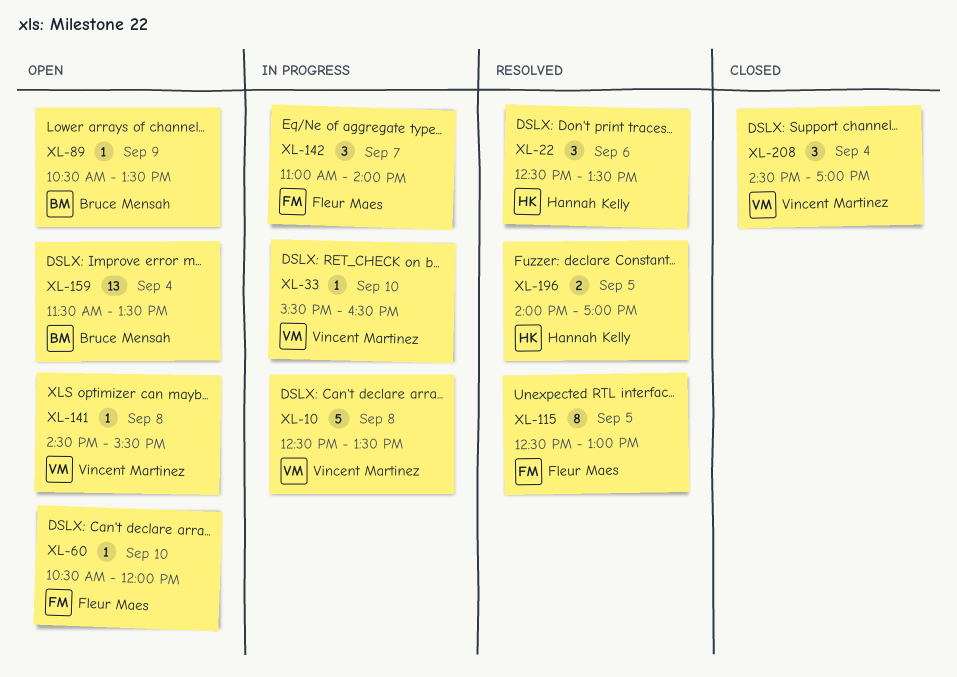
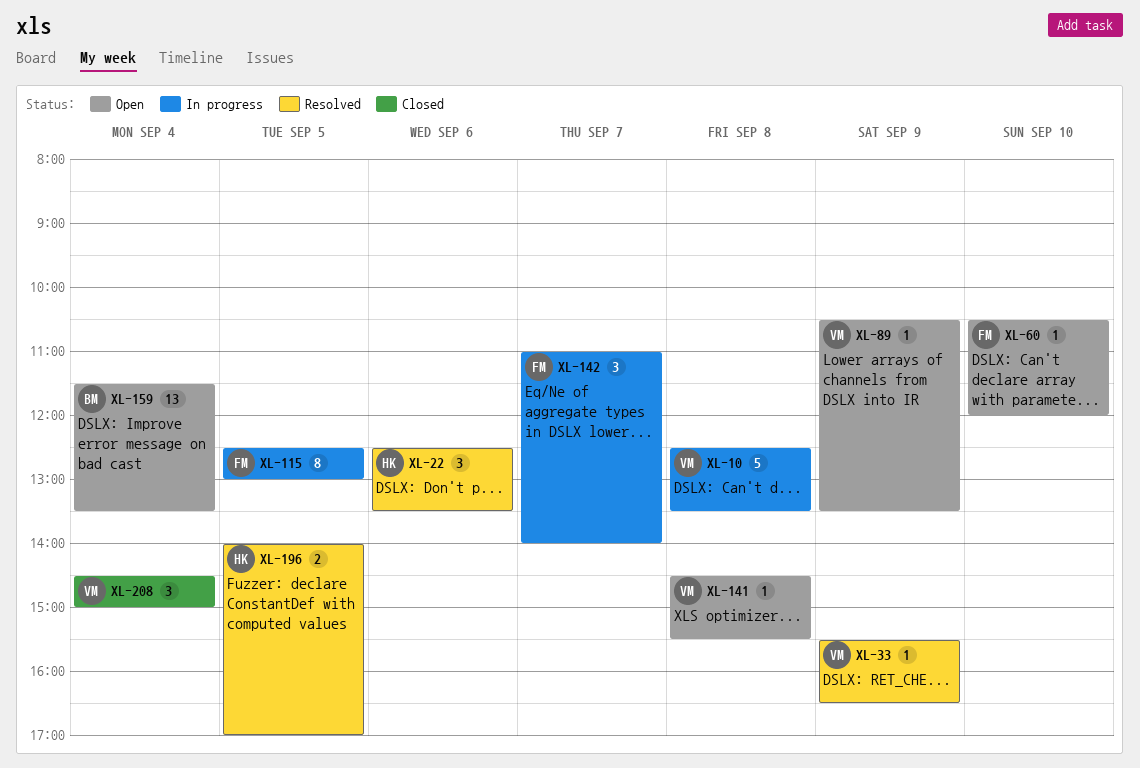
XL-33, status: In progress -> Resolved
XL-33, day: Sep 10 -> Sep 9
XL-89, owner: Bruce Mensah -> Vincent Martinez
XL-115, status: Resolved -> In progress
XL-208, ends: 17:00 -> 15:00

